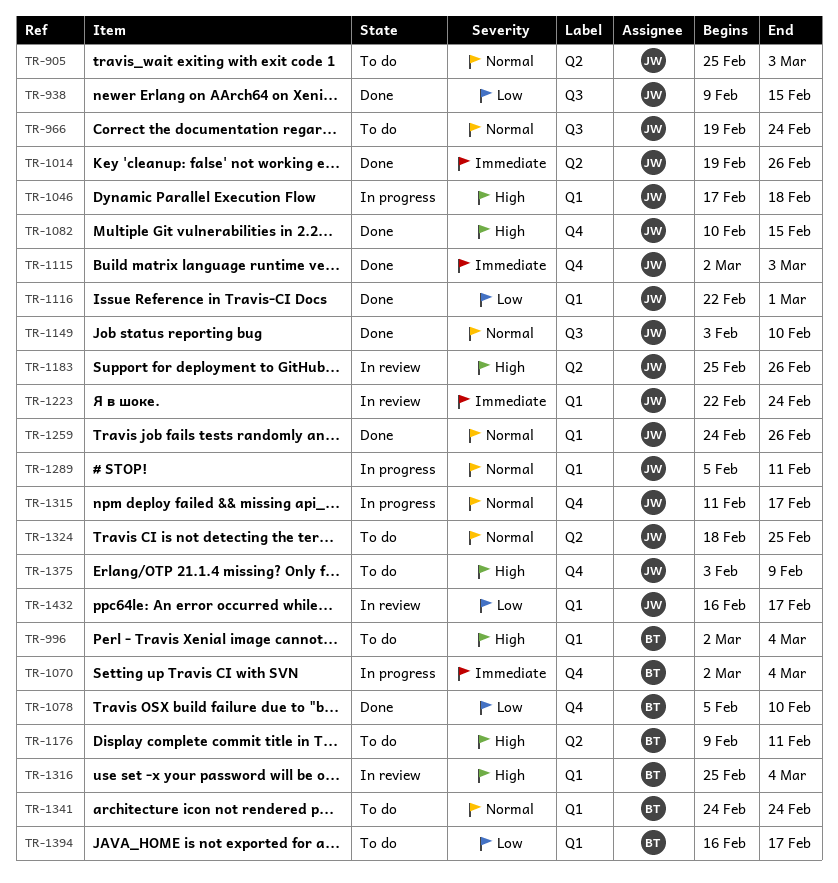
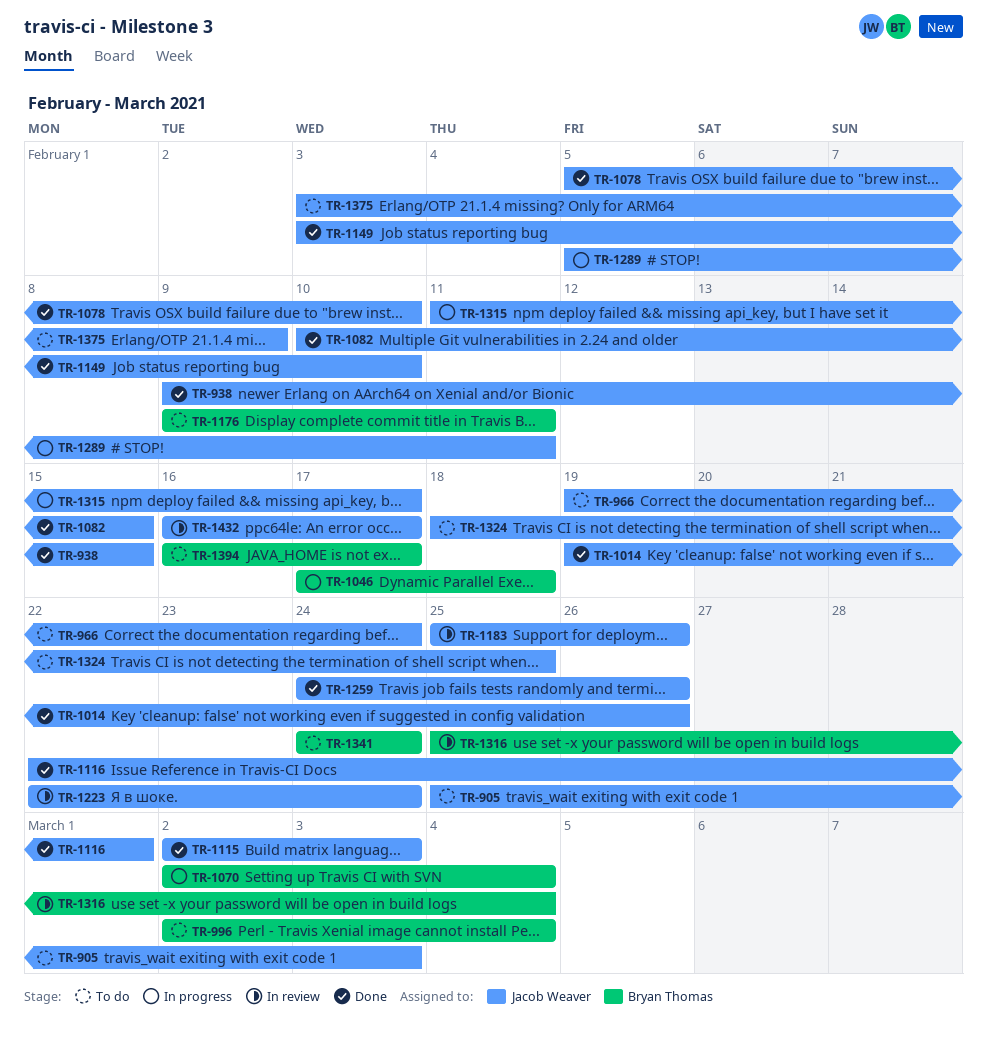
TR-1046, owner: Jacob Weaver -> Bryan Thomas
TR-1078, owner: Bryan Thomas -> Jacob Weaver

